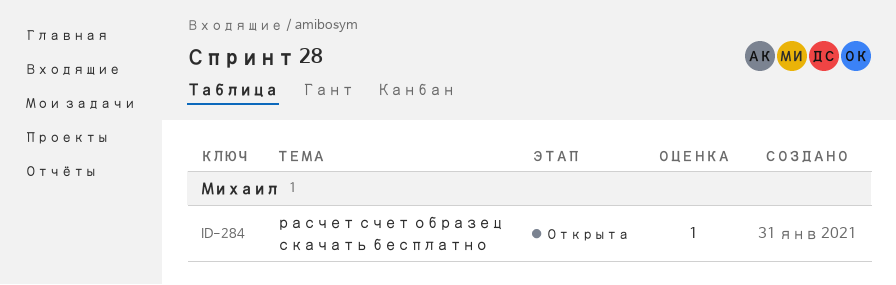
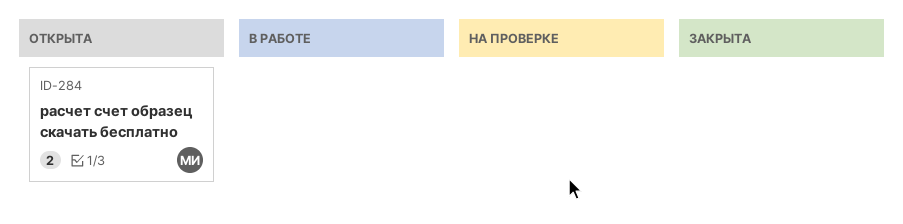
ID-284, estimate: 1 -> 2

